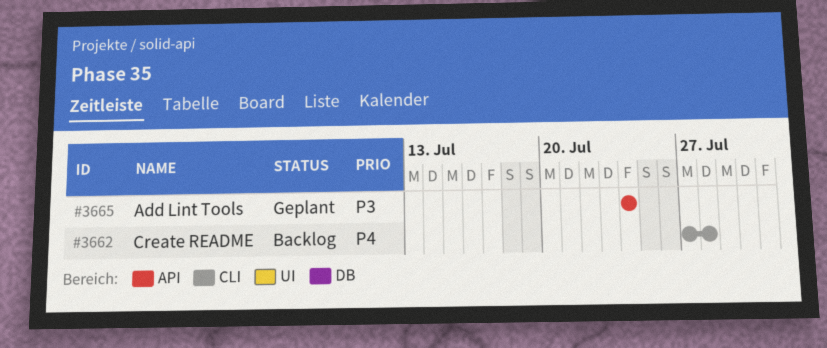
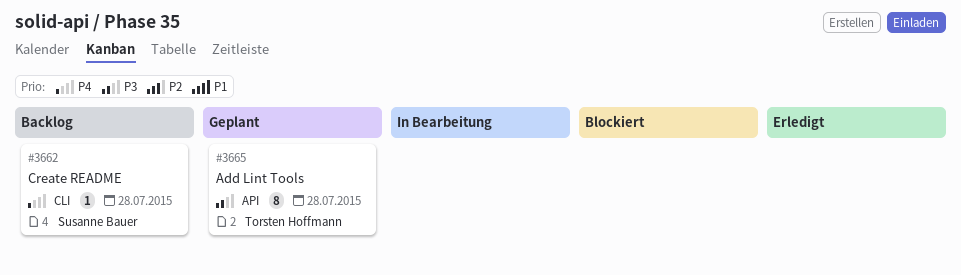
#3665, due: Jul 24 -> Jul 28

